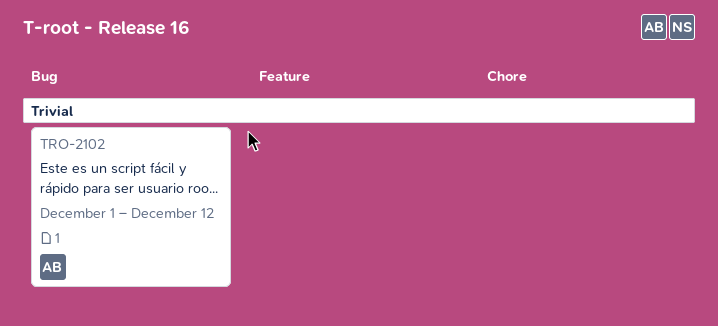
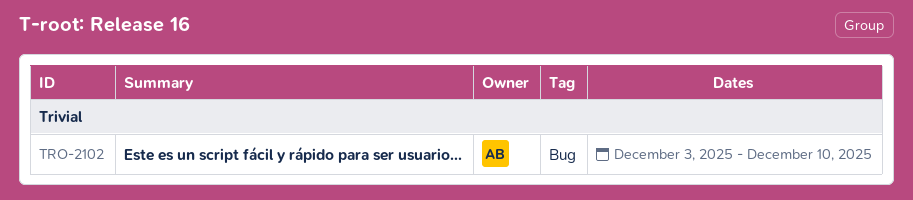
TRO-2102, start: Dec 1 -> Dec 3
TRO-2102, due: Dec 12 -> Dec 10

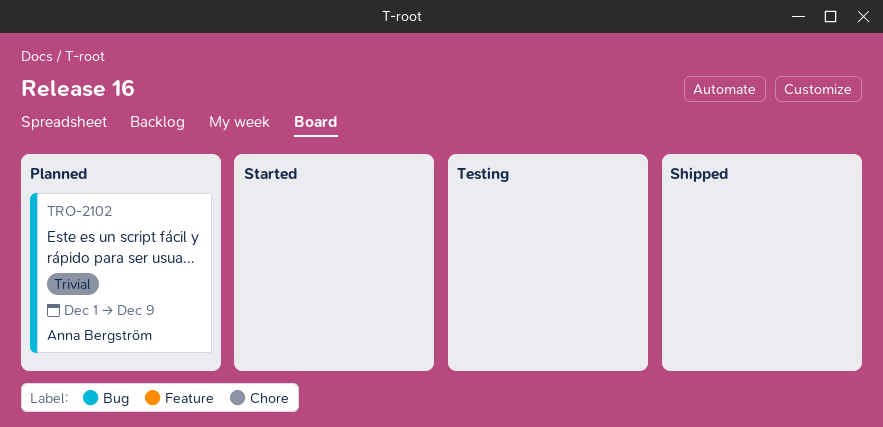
TRO-2102, start: Dec 3 -> Dec 1
TRO-2102, due: Dec 10 -> Dec 9

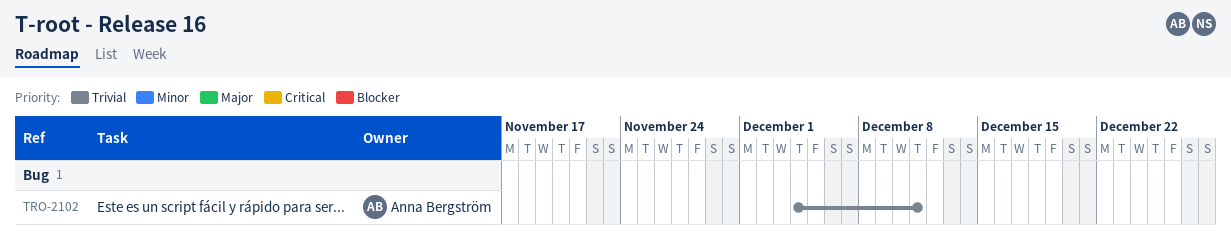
TRO-2102, start: Dec 1 -> Dec 4
TRO-2102, due: Dec 9 -> Dec 11

